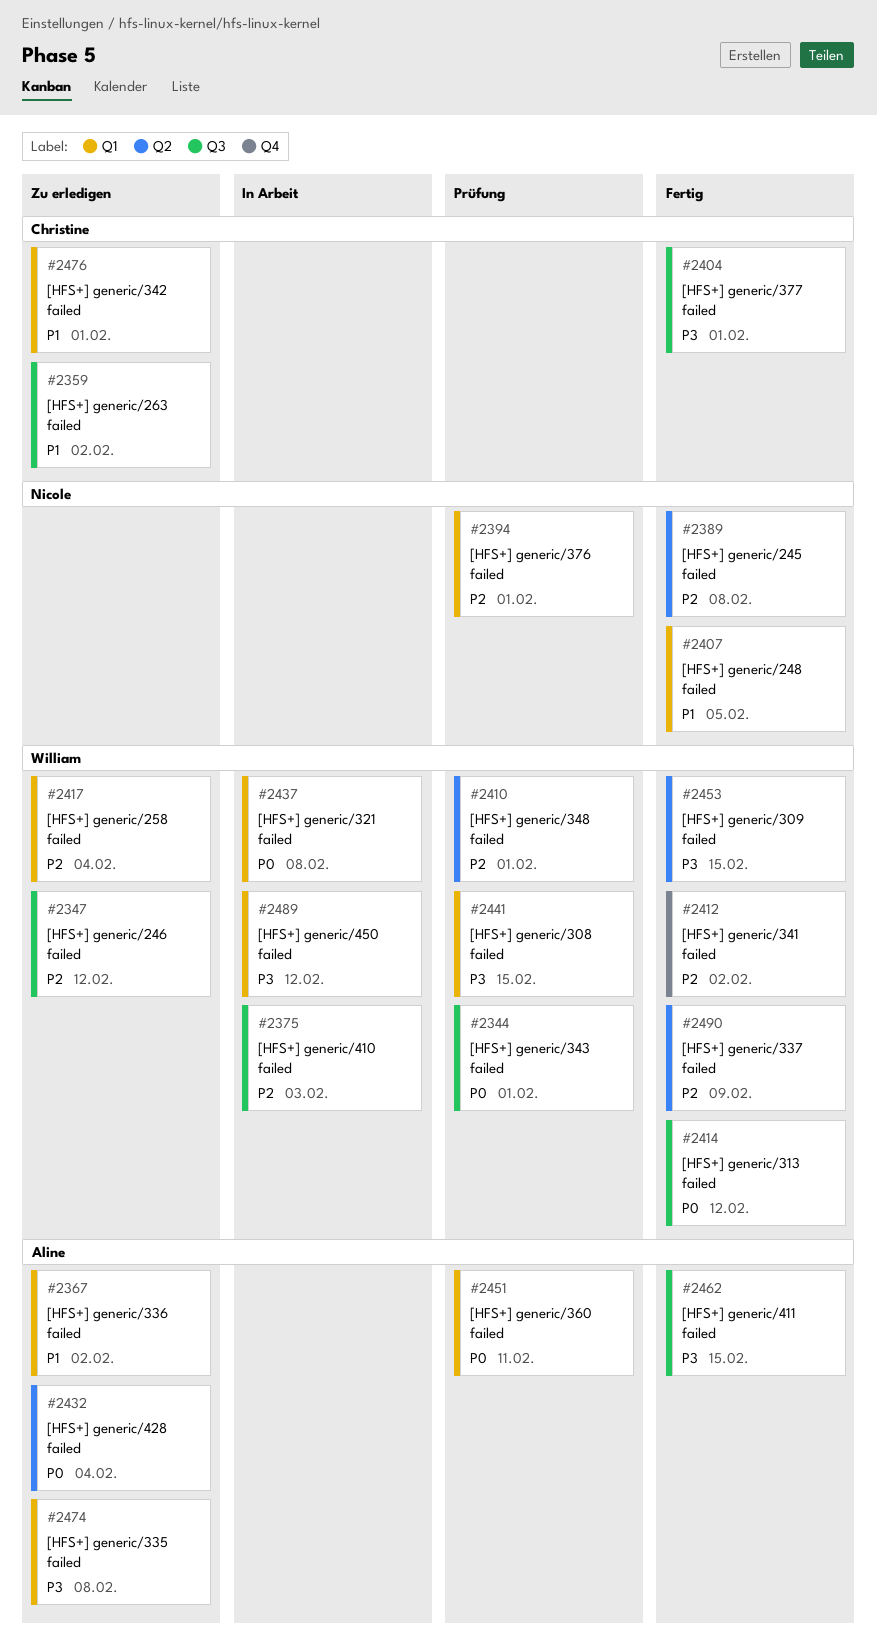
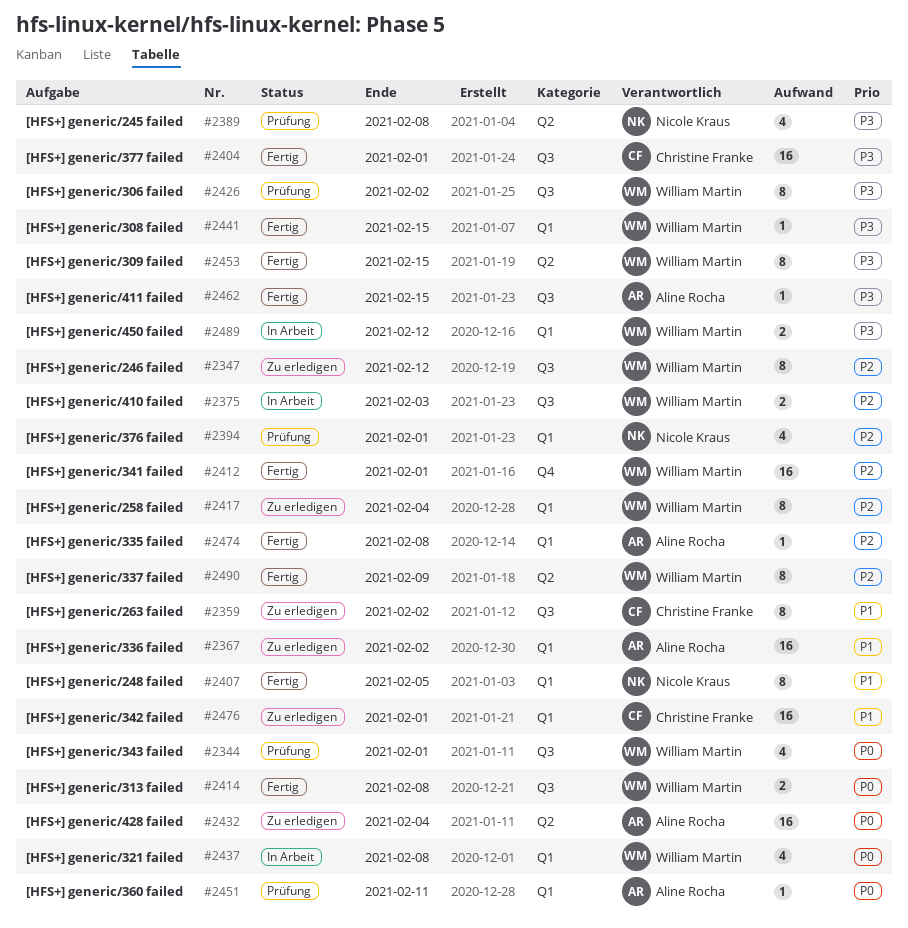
#2389, status: Fertig -> Prüfung
#2389, priority: P2 -> P3
#2410: present -> none
#2412, due: Feb 2 -> Feb 1
#2414, due: Feb 12 -> Feb 8
#2426: none -> present
#2441, status: Prüfung -> Fertig
#2474, status: Zu erledigen -> Fertig
#2474, priority: P3 -> P2

